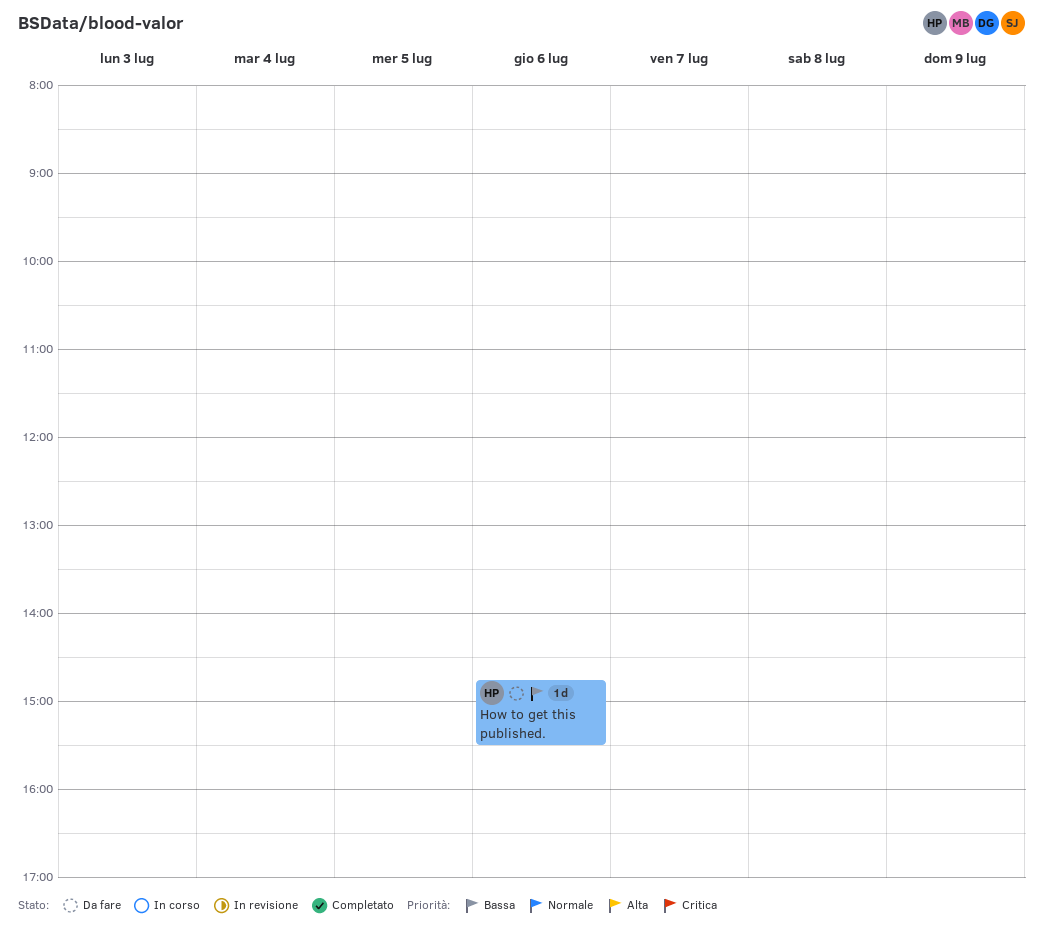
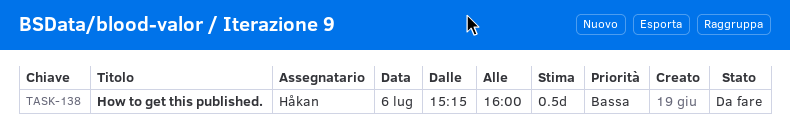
How to get this published., estimate: 1d -> 0.5d
How to get this published., begins: 14:45 -> 15:15
How to get this published., ends: 15:30 -> 16:00

